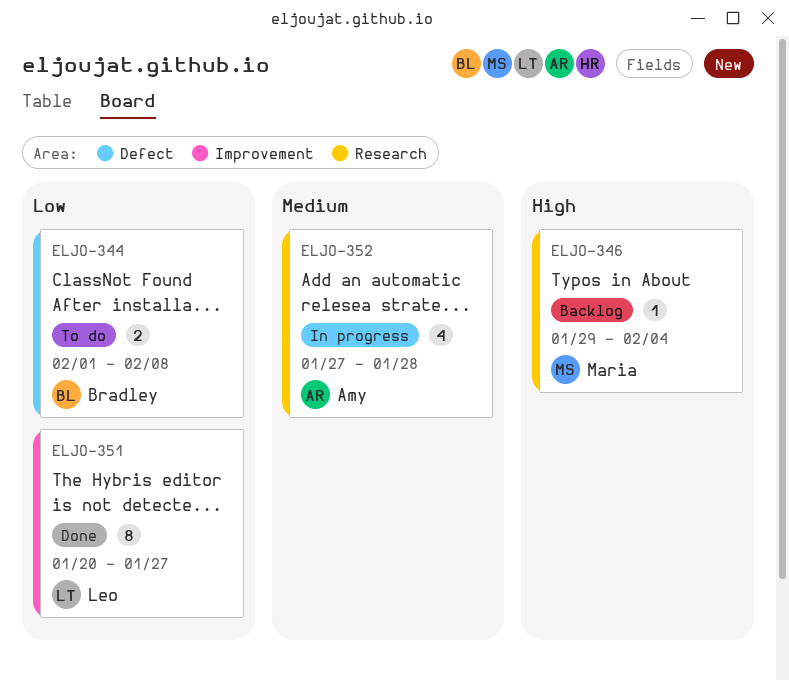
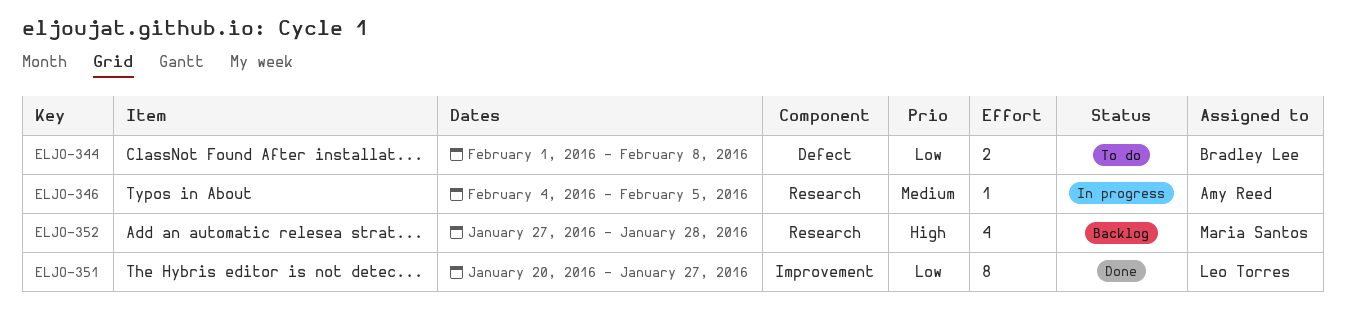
ELJO-346, status: Backlog -> In progress
ELJO-346, owner: Maria Santos -> Amy Reed
ELJO-346, priority: High -> Medium
ELJO-346, start: Jan 29 -> Feb 4
ELJO-346, due: Feb 4 -> Feb 5
ELJO-352, status: In progress -> Backlog
ELJO-352, owner: Amy Reed -> Maria Santos
ELJO-352, priority: Medium -> High

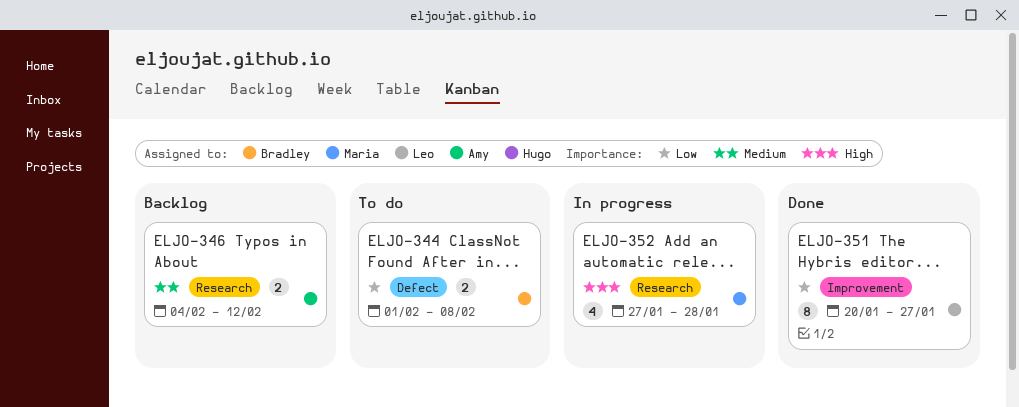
ELJO-346, status: In progress -> Backlog
ELJO-346, estimate: 1 -> 2
ELJO-346, due: Feb 5 -> Feb 12
ELJO-352, status: Backlog -> In progress

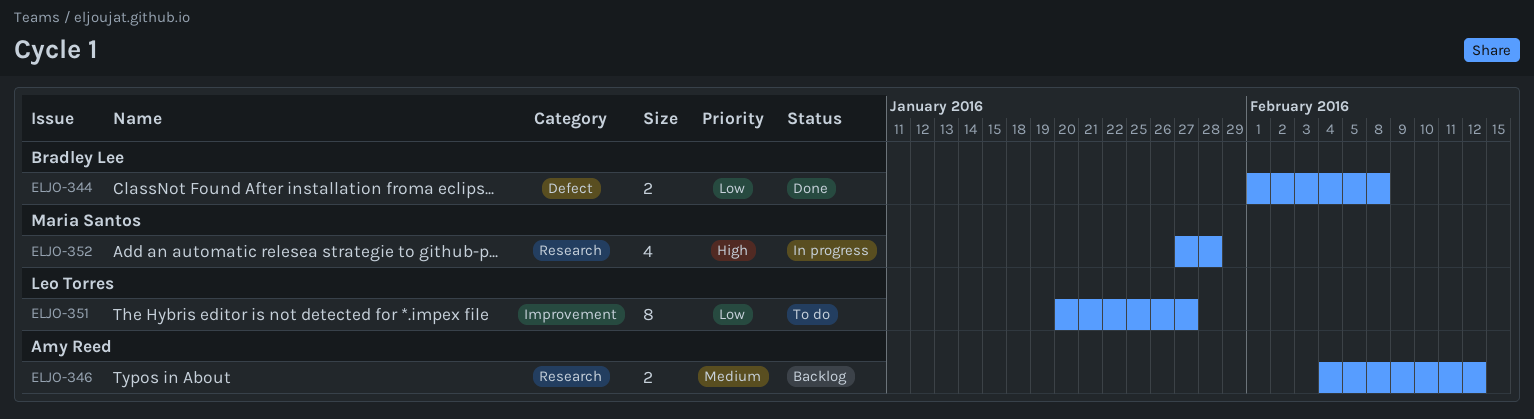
ELJO-344, status: To do -> Done
ELJO-351, status: Done -> To do

